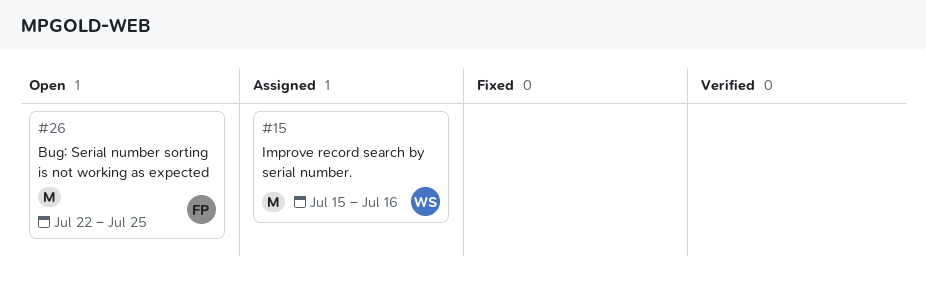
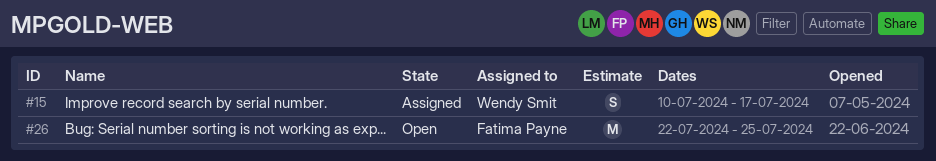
#15, estimate: M -> S
#15, start: Jul 15 -> Jul 10
#15, due: Jul 16 -> Jul 17

